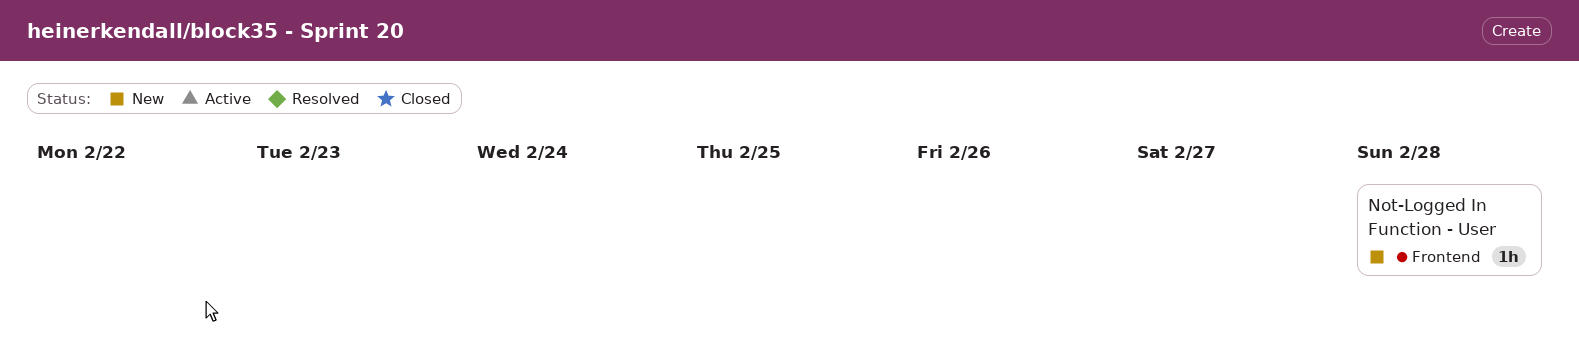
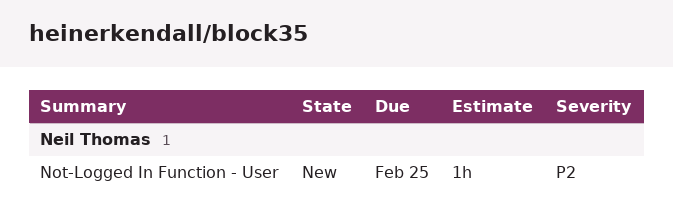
Not-Logged In Function - User, due: Feb 28 -> Feb 25

